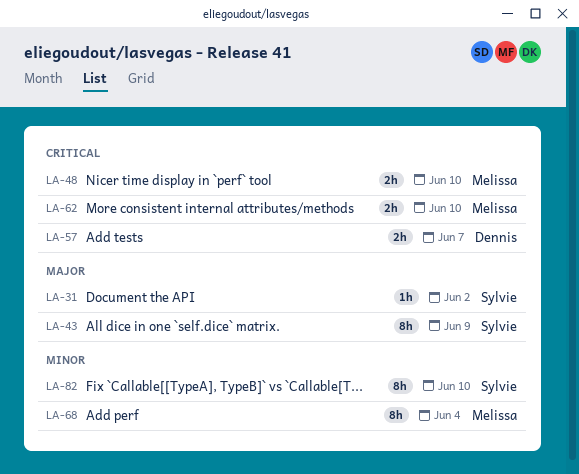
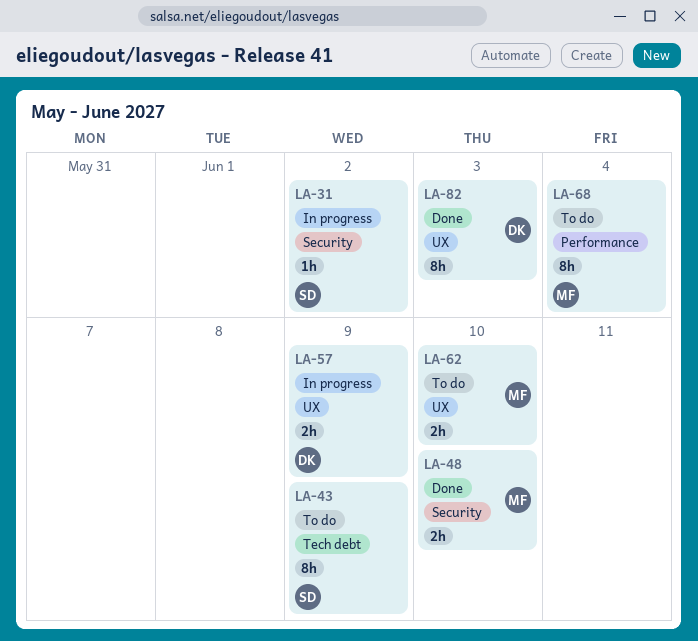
LA-57, due: Jun 7 -> Jun 9
LA-82, owner: Sylvie -> Dennis
LA-82, due: Jun 10 -> Jun 3

